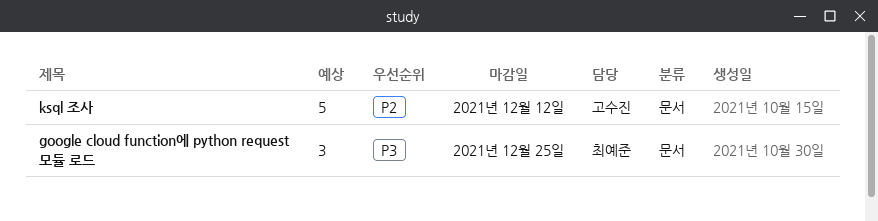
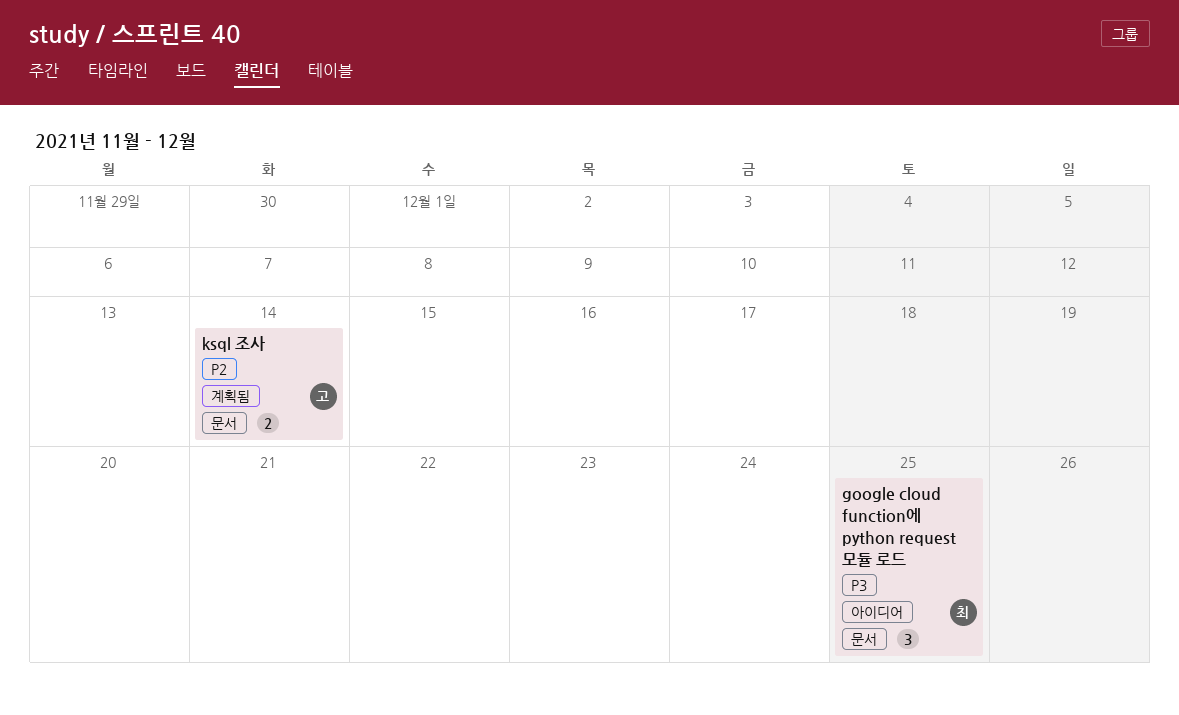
ksql 조사, estimate: 5 -> 2
ksql 조사, due: Dec 12 -> Dec 14

